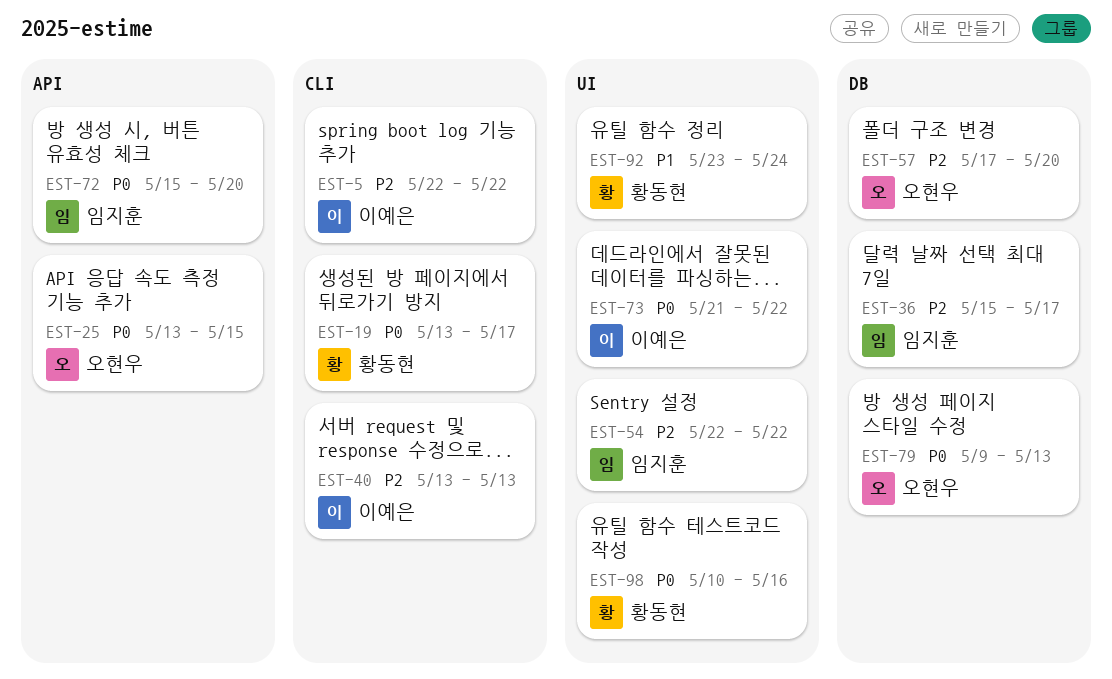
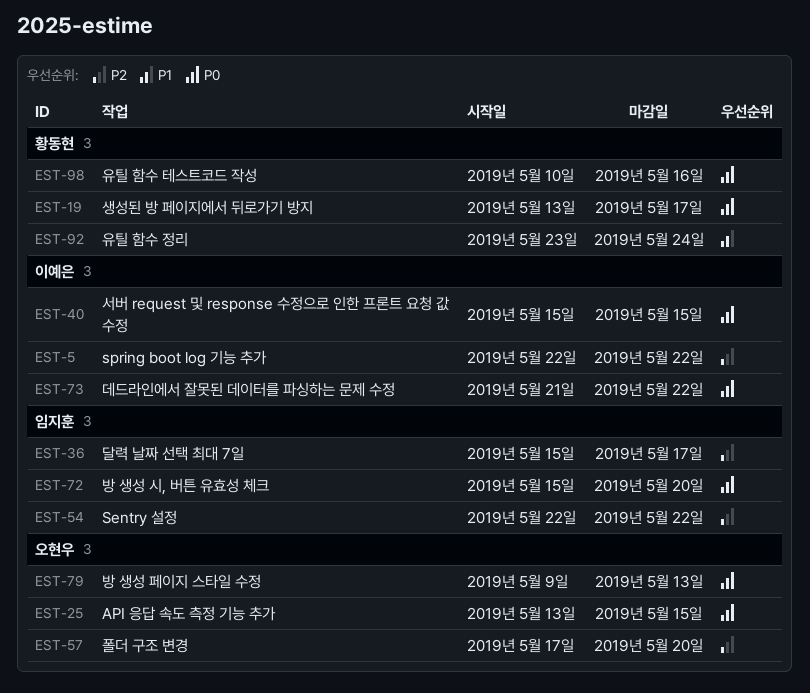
EST-40, priority: P2 -> P0
EST-40, start: May 13 -> May 15
EST-40, due: May 13 -> May 15

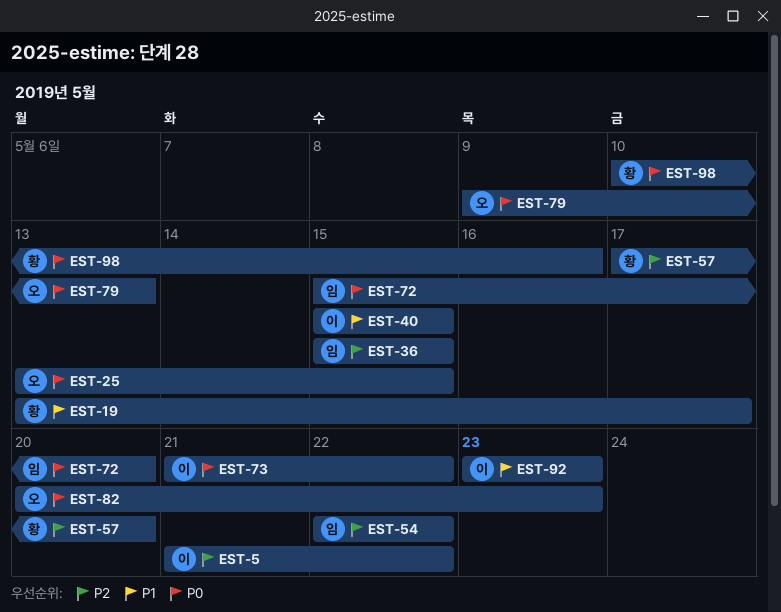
EST-5, start: May 22 -> May 21
EST-19, priority: P0 -> P1
EST-36, due: May 17 -> May 15
EST-40, priority: P0 -> P1
EST-57, owner: 오현우 -> 황동현
EST-82: none -> present
EST-92, owner: 황동현 -> 이예은
EST-92, due: May 24 -> May 23

